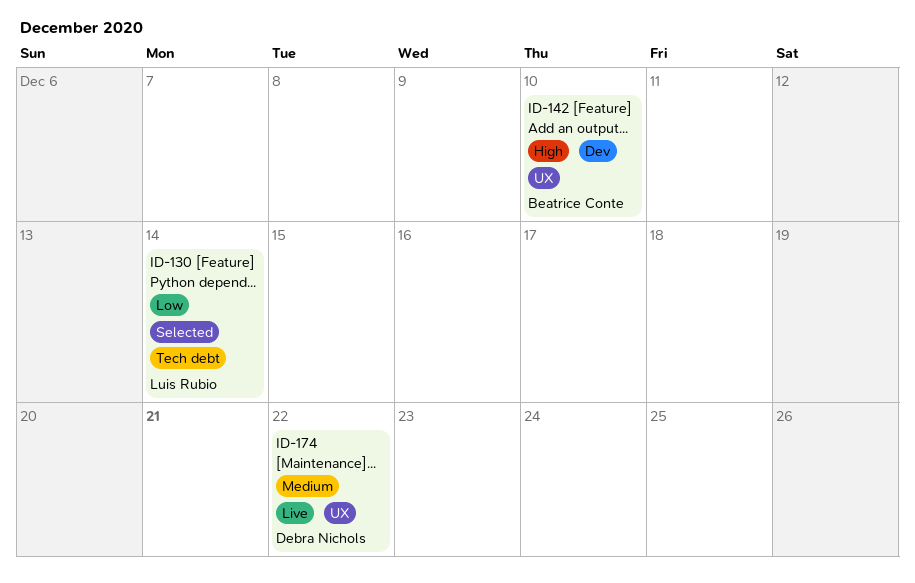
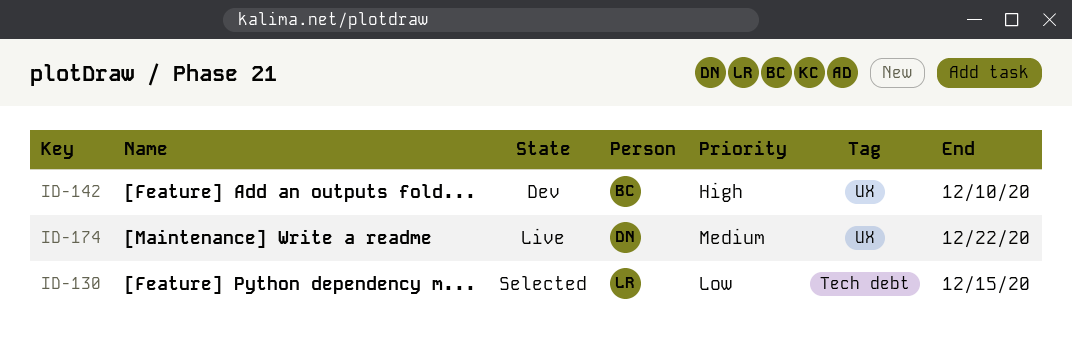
ID-130, due: Dec 14 -> Dec 15

